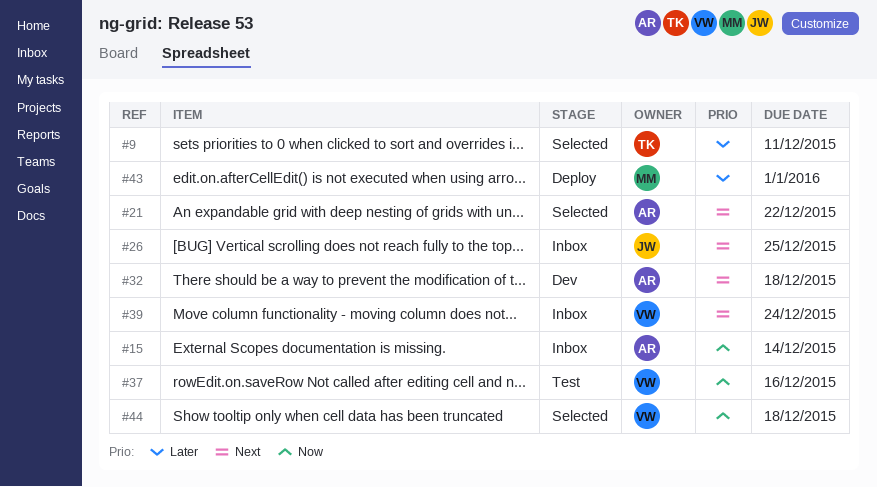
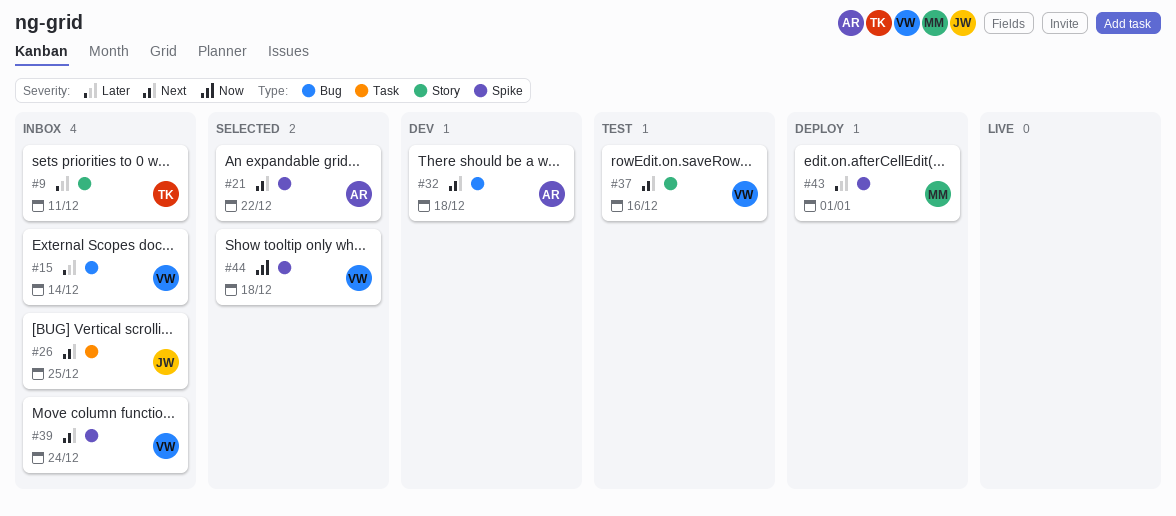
#9, status: Selected -> Inbox
#15, owner: AR -> VW
#15, priority: Now -> Later
#37, priority: Now -> Next

